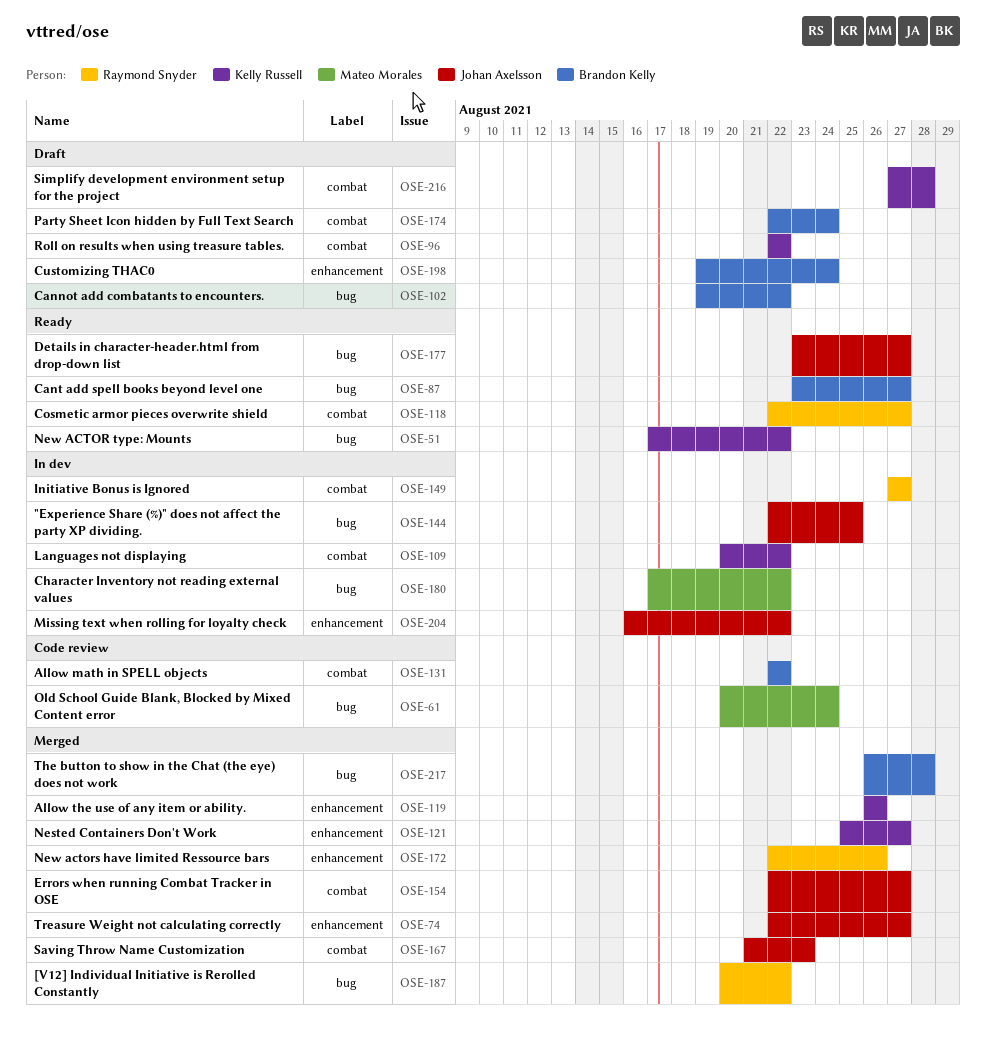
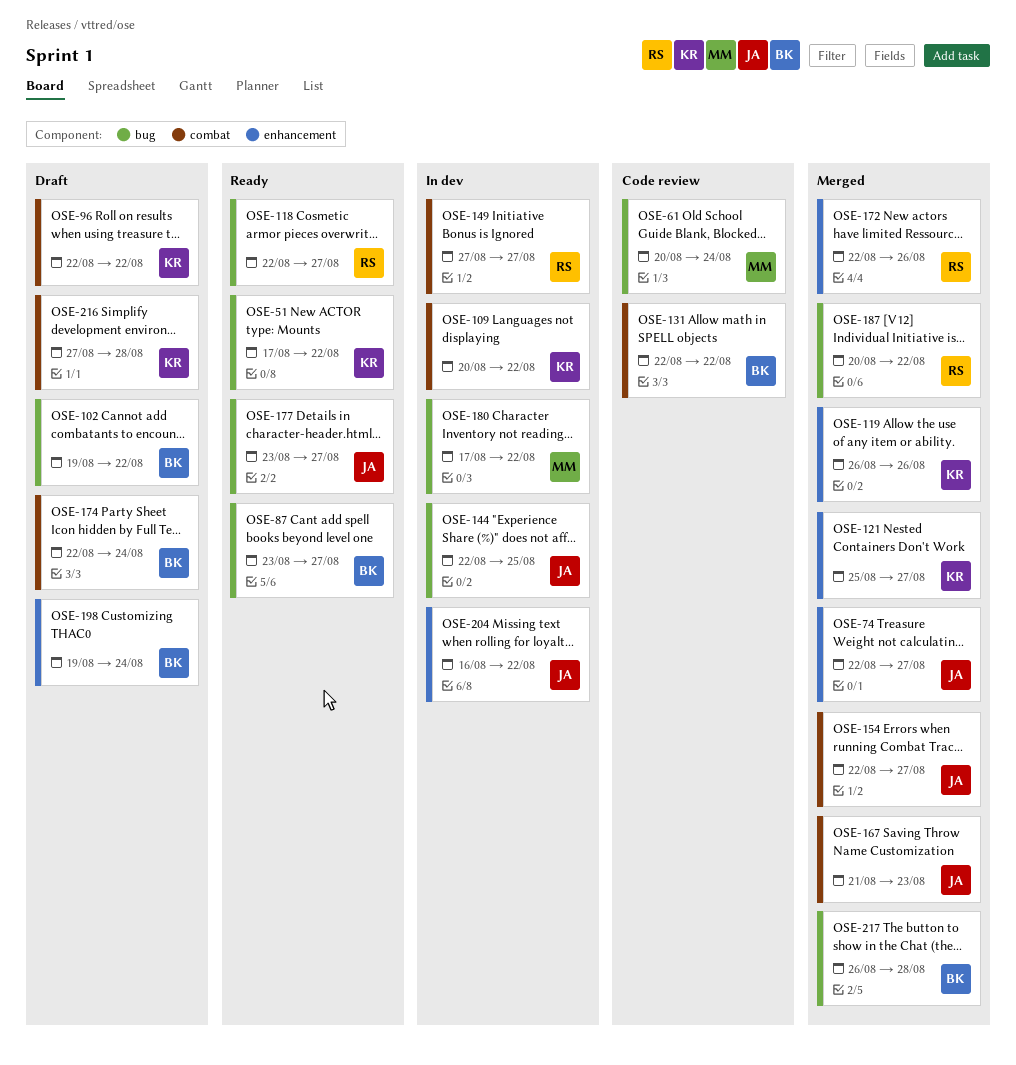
OSE-118, label: combat -> bug

